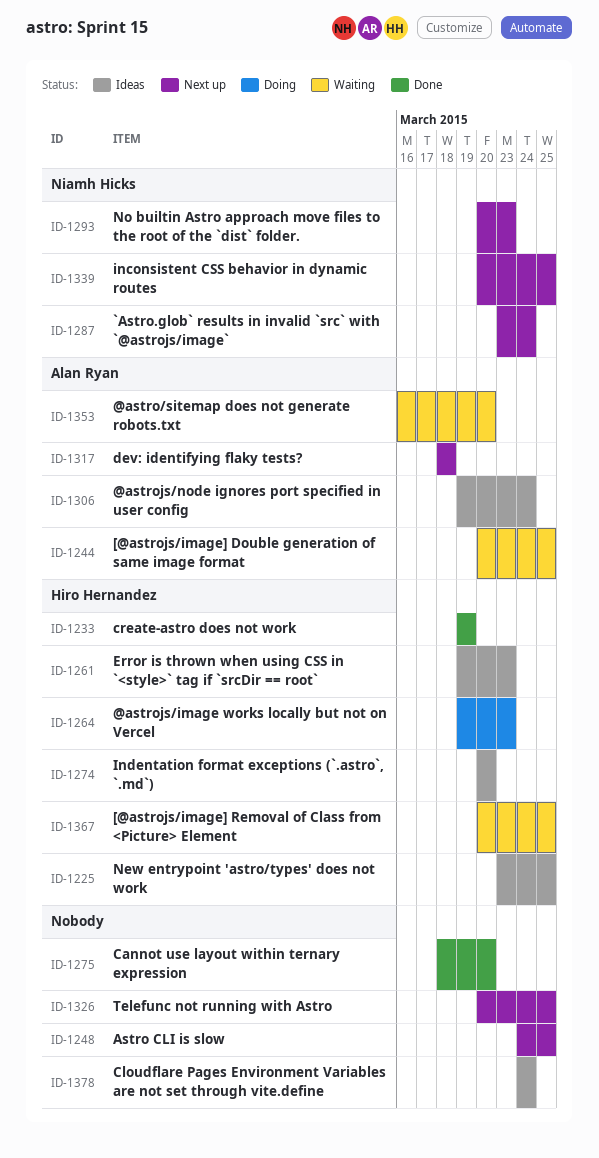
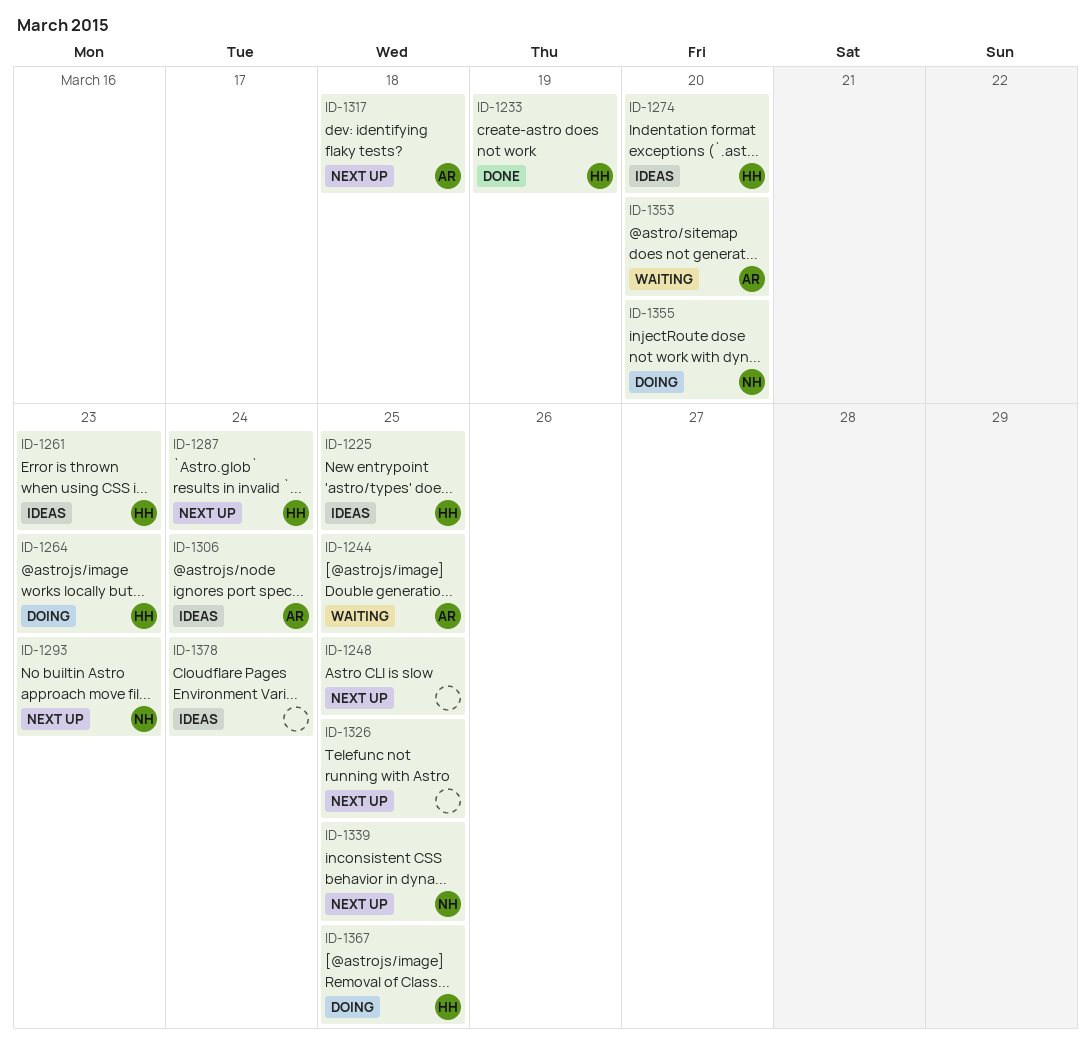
ID-1275: present -> none
ID-1287, owner: Niamh Hicks -> Hiro Hernandez
ID-1355: none -> present
ID-1367, status: Waiting -> Doing

